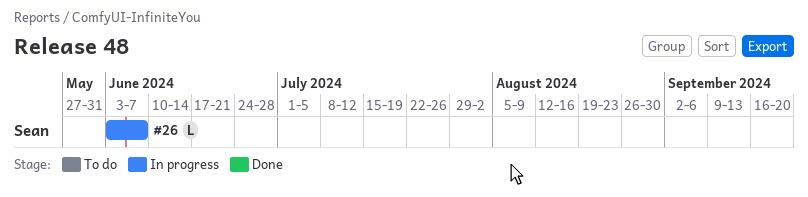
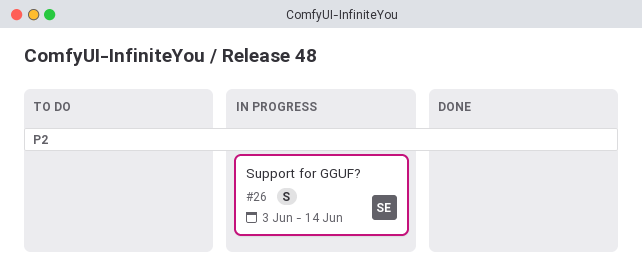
#26, estimate: L -> S
#26, due: Jun 7 -> Jun 14

